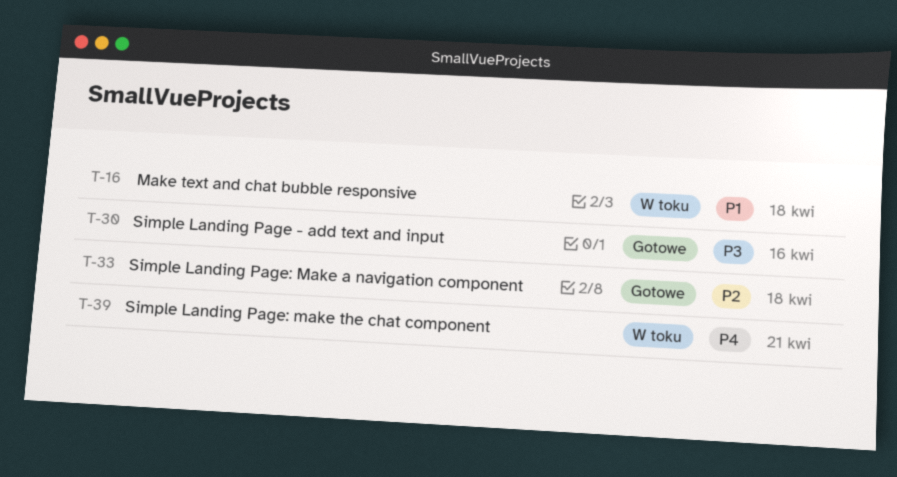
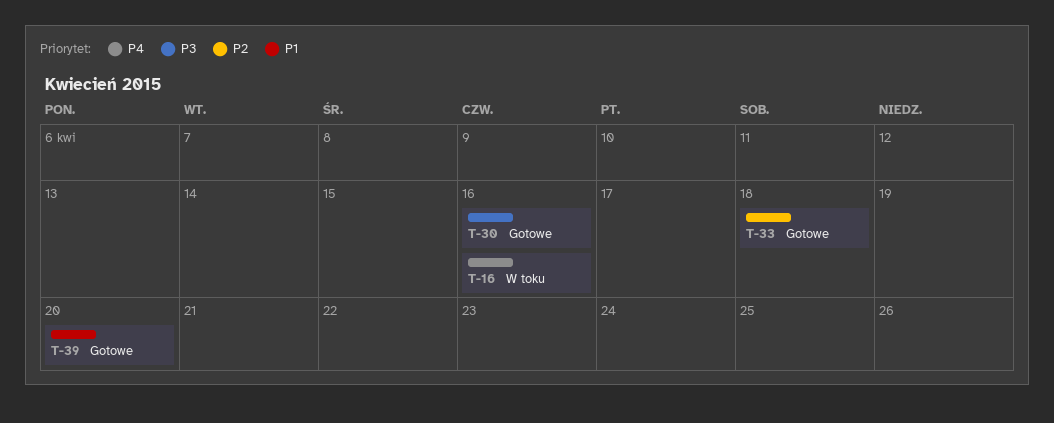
T-16, priority: P1 -> P4
T-16, due: Apr 18 -> Apr 16
T-39, status: W toku -> Gotowe
T-39, priority: P4 -> P1
T-39, due: Apr 21 -> Apr 20

